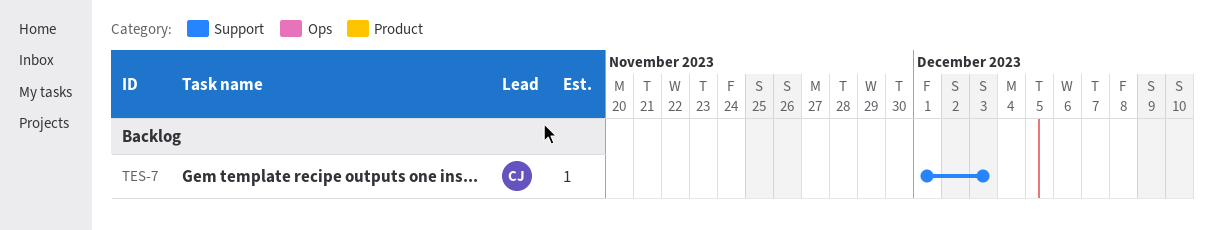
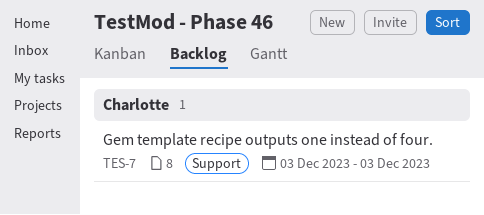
TES-7, start: Dec 1 -> Dec 3

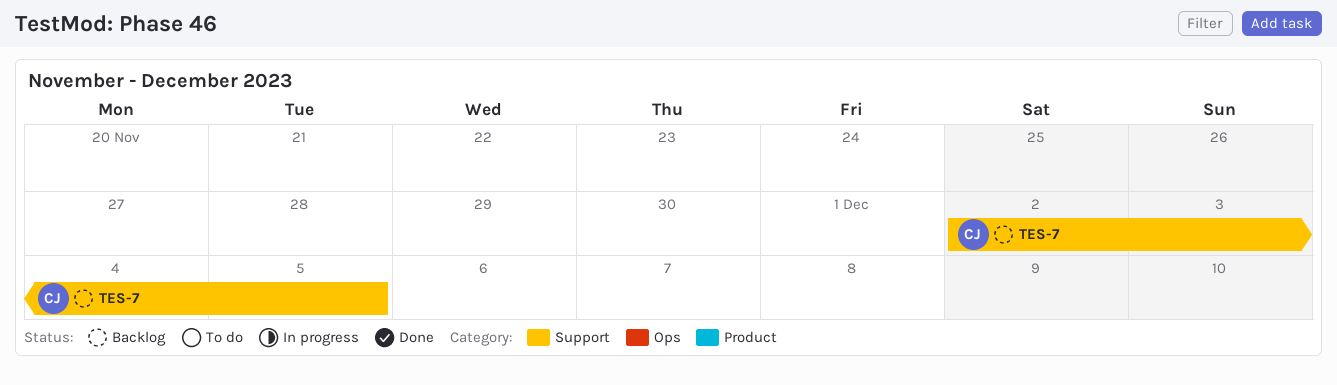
TES-7, start: Dec 3 -> Dec 2
TES-7, due: Dec 3 -> Dec 5

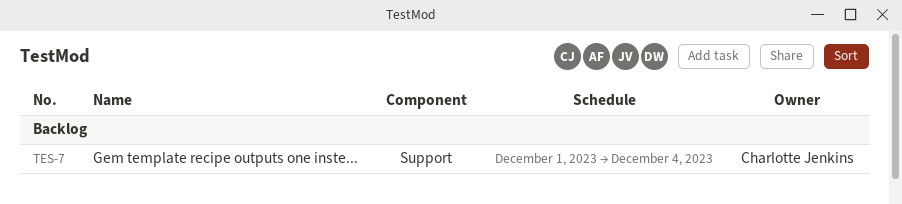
TES-7, start: Dec 2 -> Dec 1
TES-7, due: Dec 5 -> Dec 4

